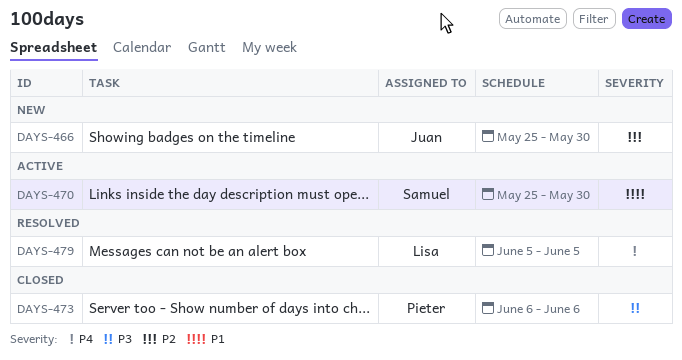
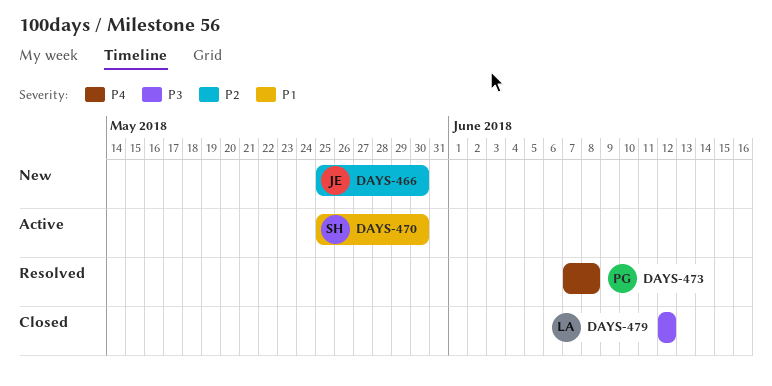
DAYS-473, status: Closed -> Resolved
DAYS-473, priority: P3 -> P4
DAYS-473, start: Jun 6 -> Jun 7
DAYS-473, due: Jun 6 -> Jun 8
DAYS-479, status: Resolved -> Closed
DAYS-479, priority: P4 -> P3
DAYS-479, start: Jun 5 -> Jun 12
DAYS-479, due: Jun 5 -> Jun 12

